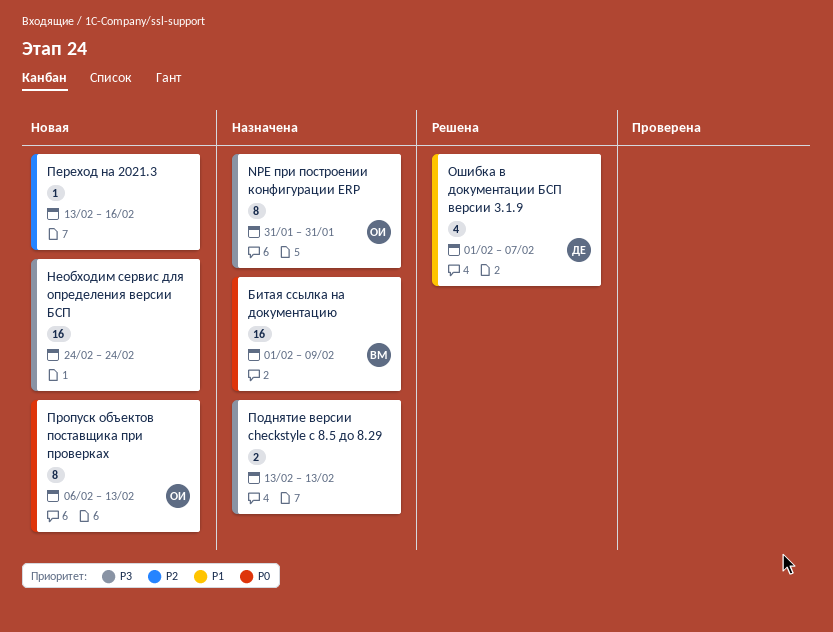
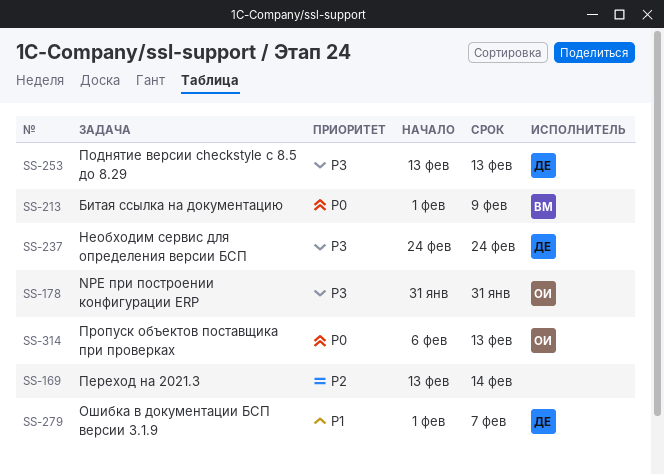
Необходим сервис для определения версии БСП, owner: none -> ДЕ
Переход на 2021.3, due: Feb 16 -> Feb 14
Поднятие версии checkstyle с 8.5 до 8.29, owner: none -> ДЕ

